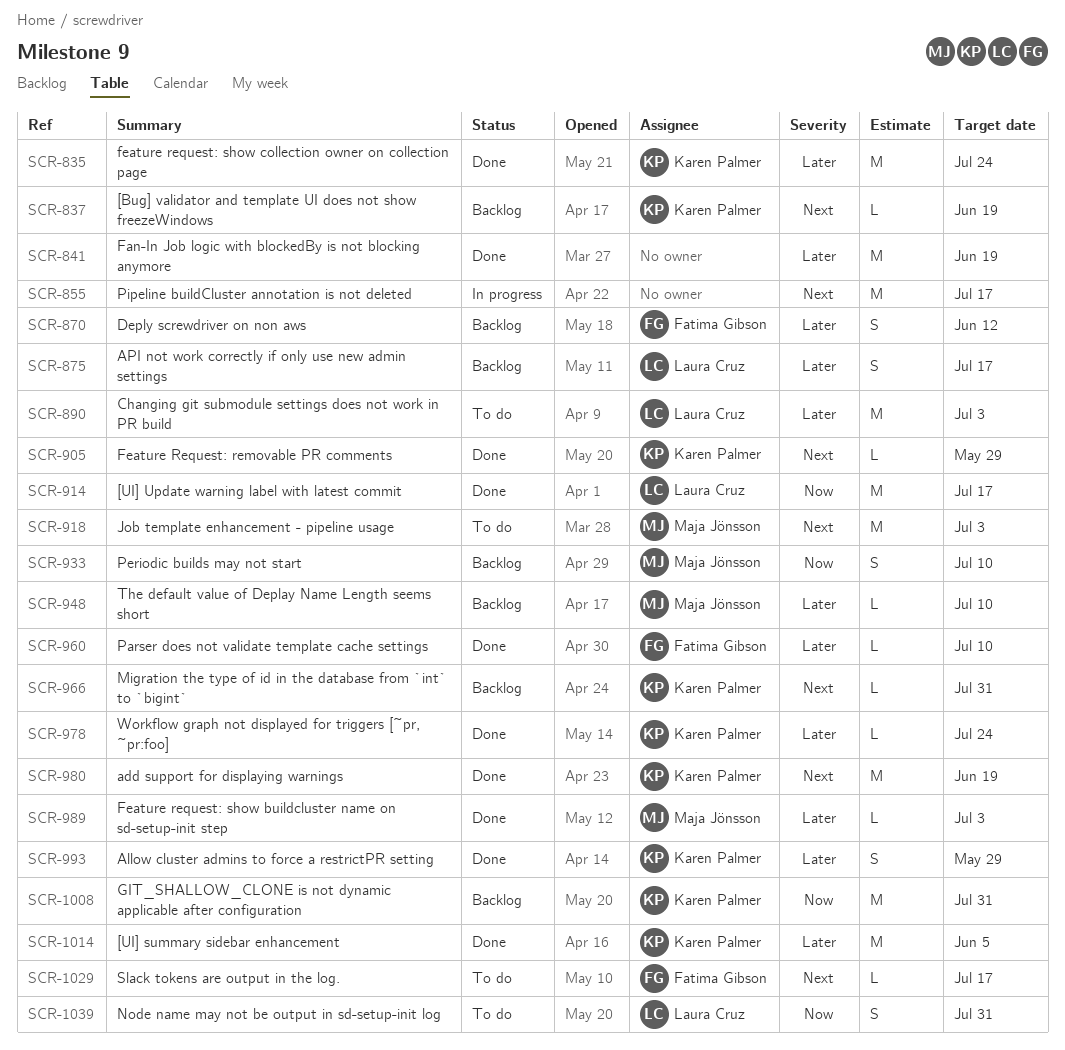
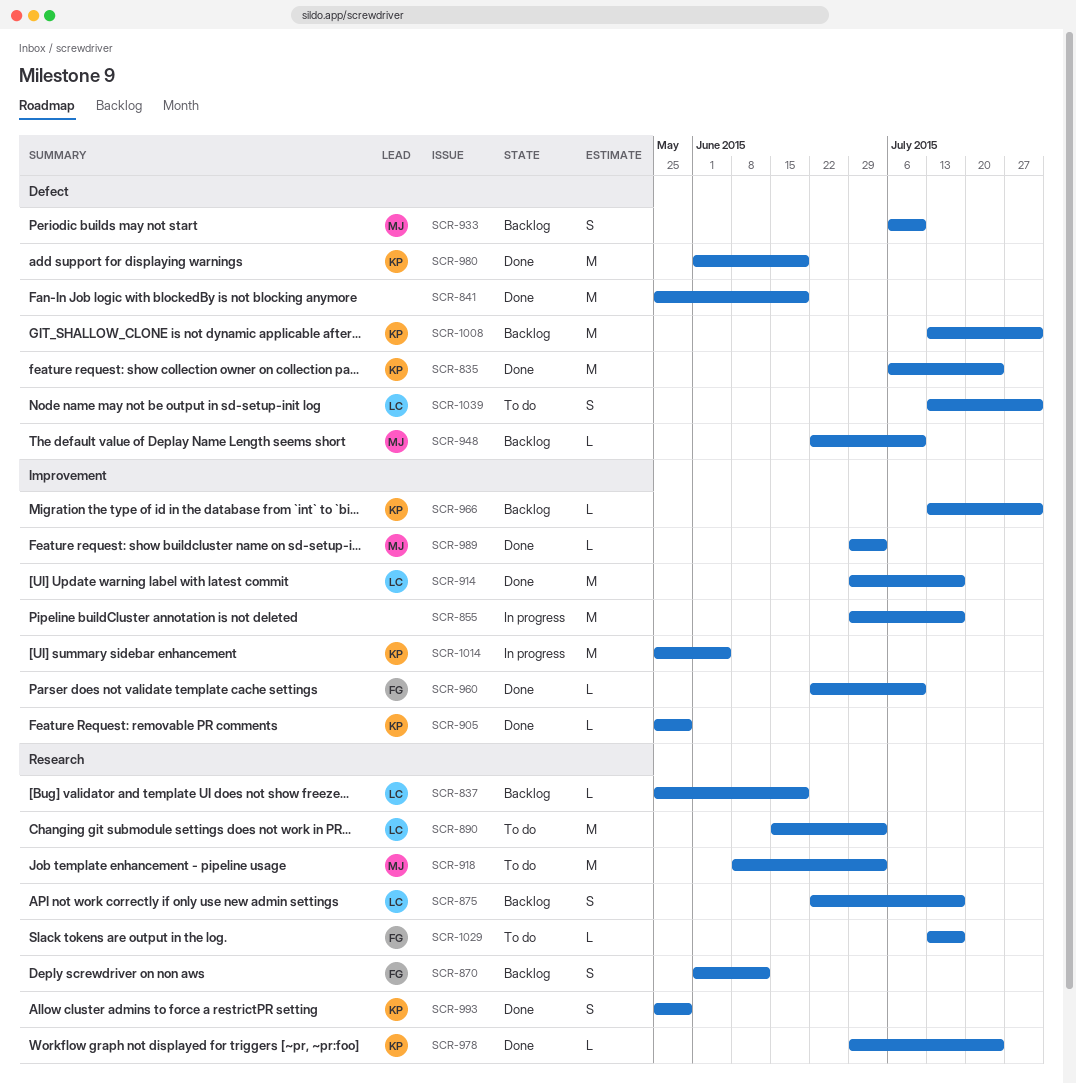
SCR-837, owner: Karen Palmer -> Laura Cruz
SCR-1014, status: Done -> In progress

